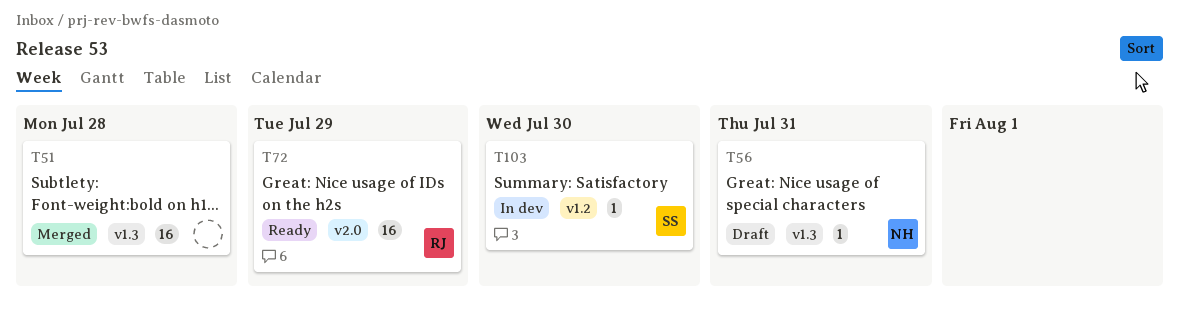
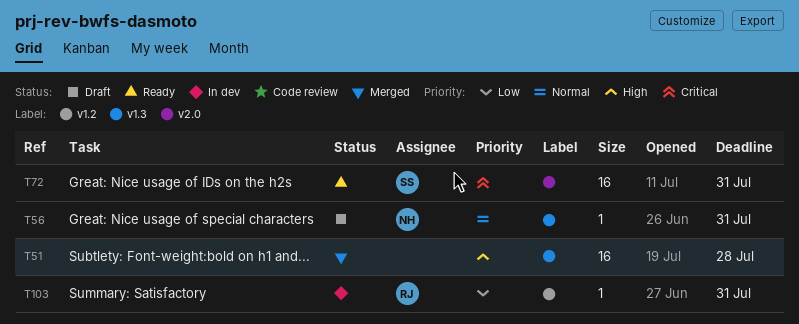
T72, owner: RJ -> SS
T72, due: Jul 29 -> Jul 31
T103, owner: SS -> RJ
T103, due: Jul 30 -> Jul 31

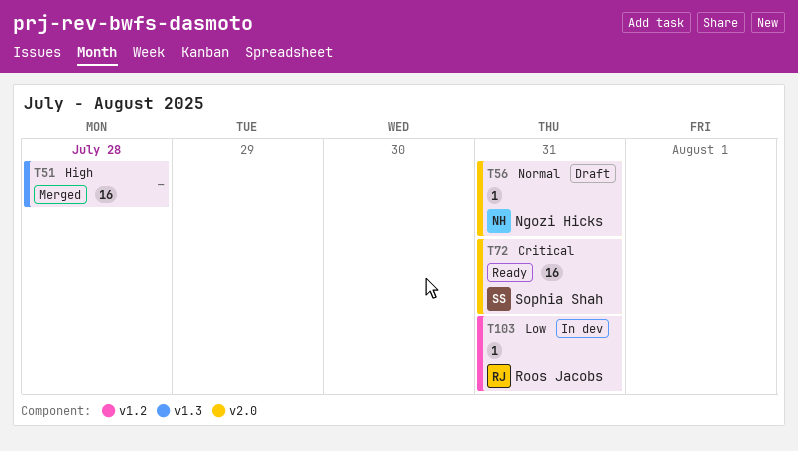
T56, label: v1.3 -> v2.0

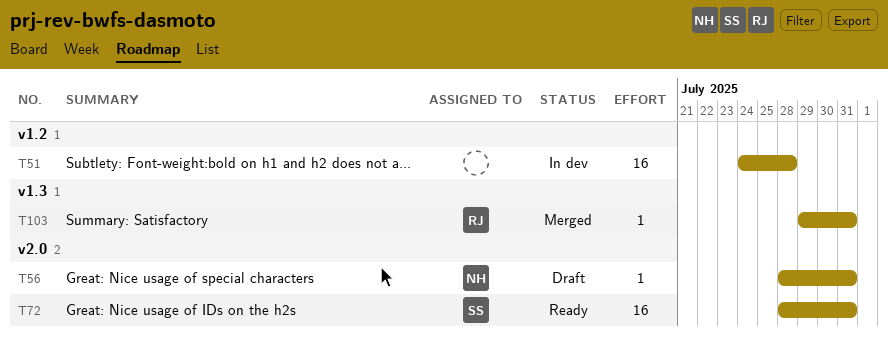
T51, status: Merged -> In dev
T51, label: v1.3 -> v1.2
T103, status: In dev -> Merged
T103, label: v1.2 -> v1.3

